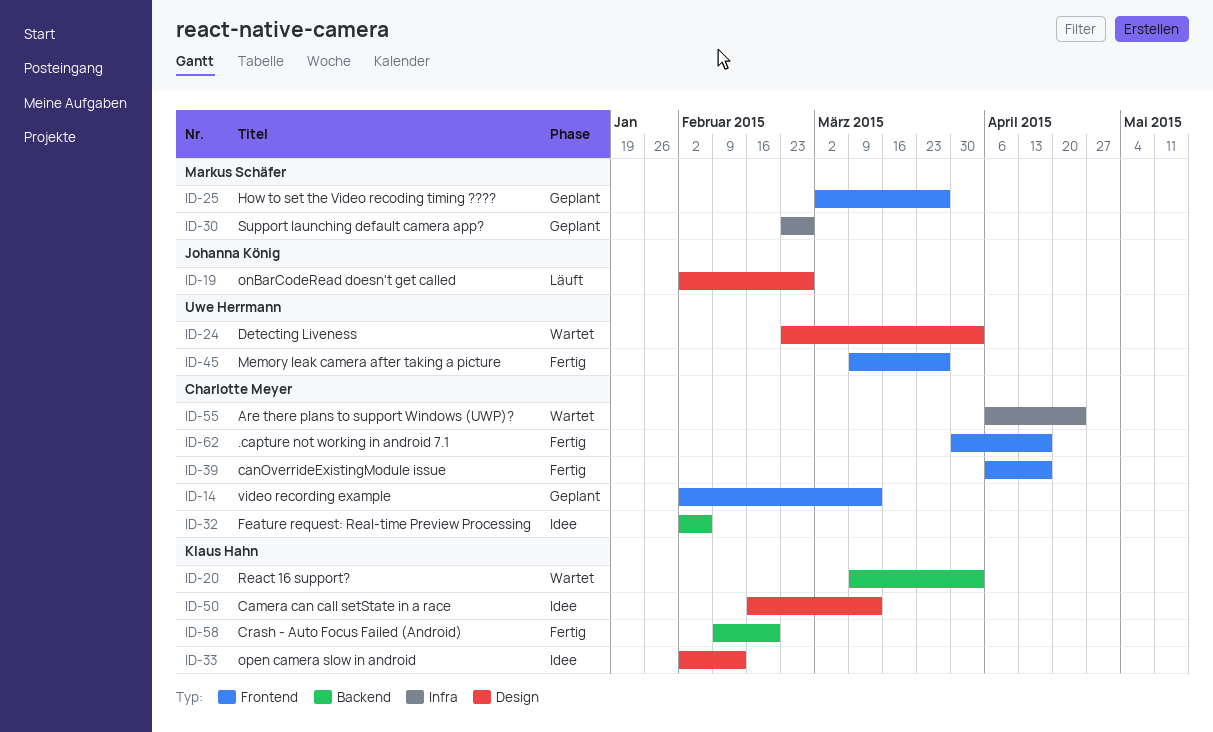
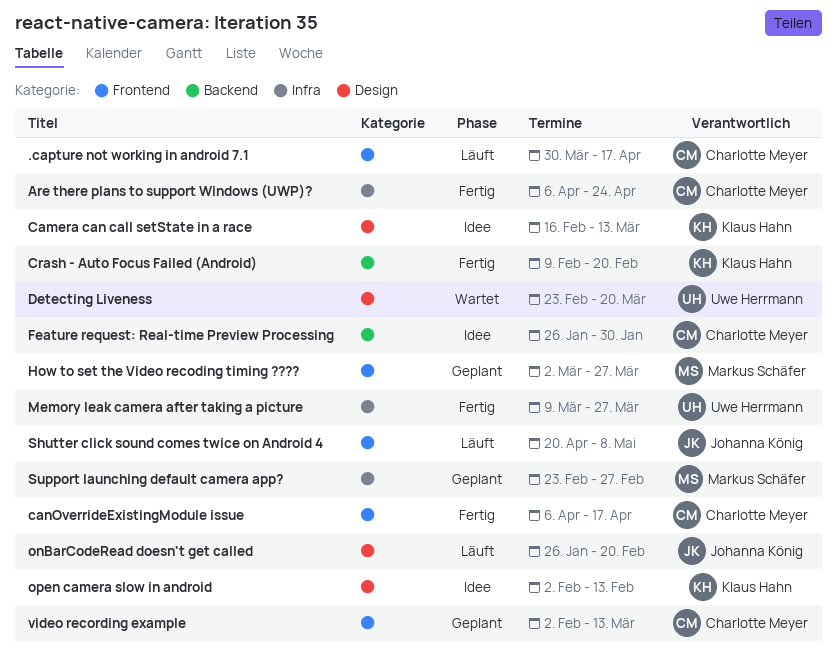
.capture not working in android 7.1, status: Fertig -> Läuft
Are there plans to support Windows (UWP)?, status: Wartet -> Fertig
Detecting Liveness, due: Apr 3 -> Mar 20
Feature request: Real-time Preview Processing, start: Feb 2 -> Jan 26
Feature request: Real-time Preview Processing, due: Feb 6 -> Jan 30
Memory leak camera after taking a picture, label: Frontend -> Infra
onBarCodeRead doesn't get called, start: Feb 2 -> Jan 26
onBarCodeRead doesn't get called, due: Feb 27 -> Feb 20
React 16 support?: present -> none
Shutter click sound comes twice on Android 4: none -> present

